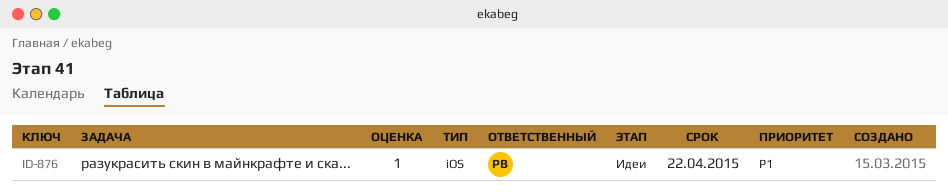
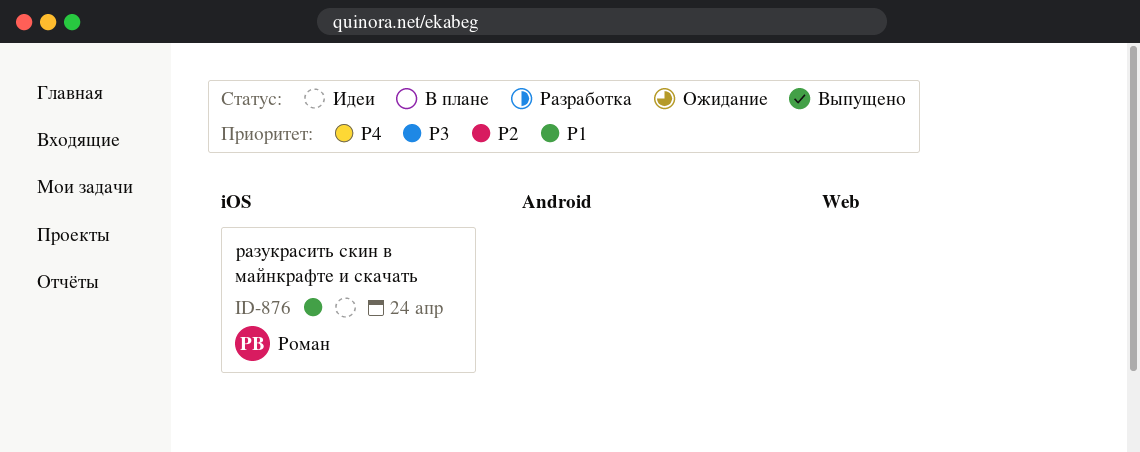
ID-876, due: Apr 22 -> Apr 24

